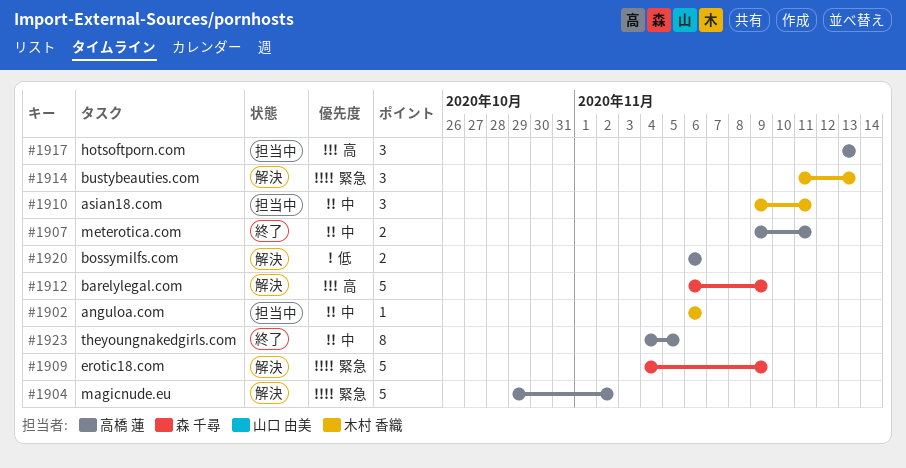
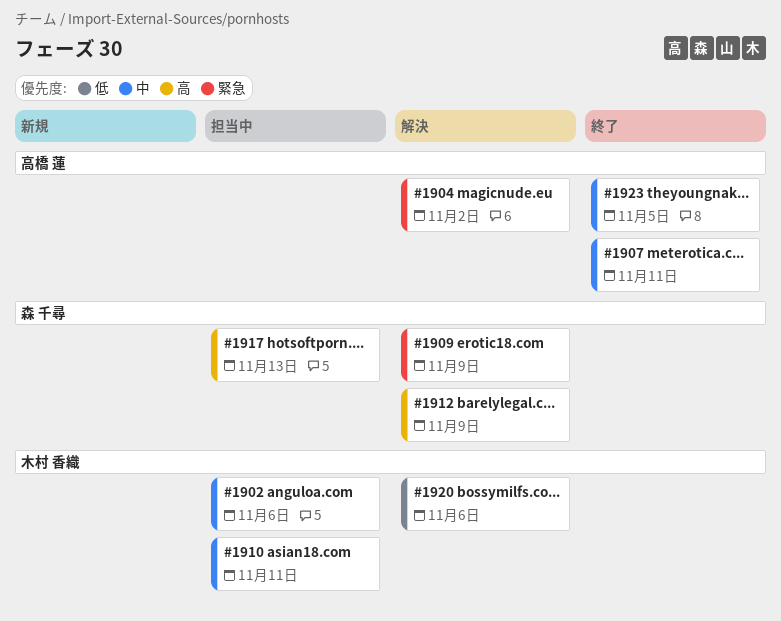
#1914: present -> none
#1917, owner: 高橋 蓮 -> 森 千尋
#1920, owner: 高橋 蓮 -> 木村 香織

